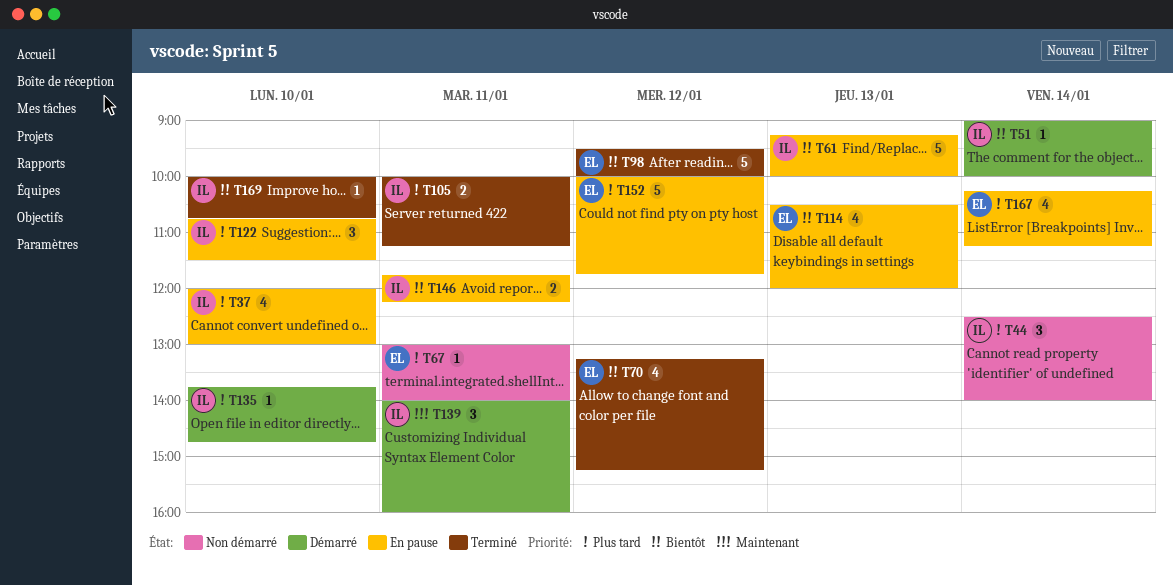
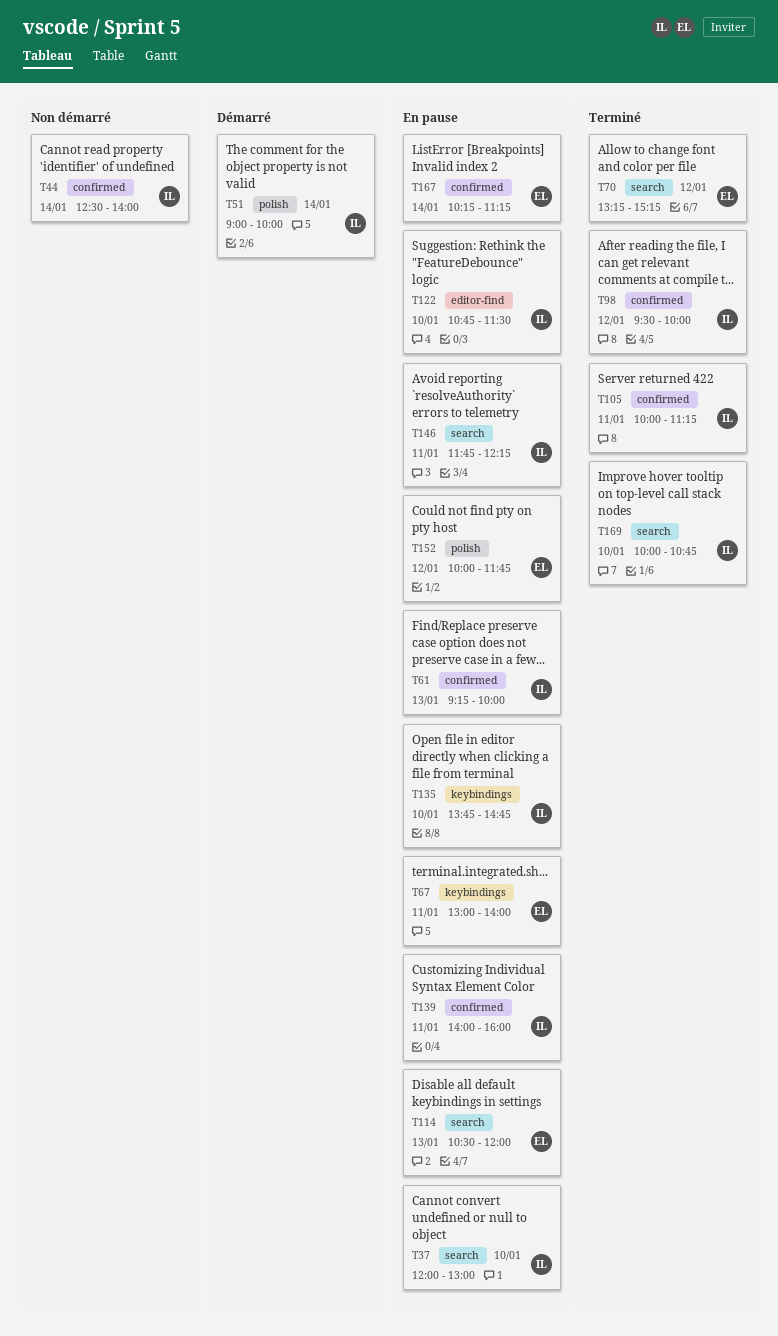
T67, status: Non démarré -> En pause
T98, owner: EL -> IL
T135, status: Démarré -> En pause
T139, status: Démarré -> En pause

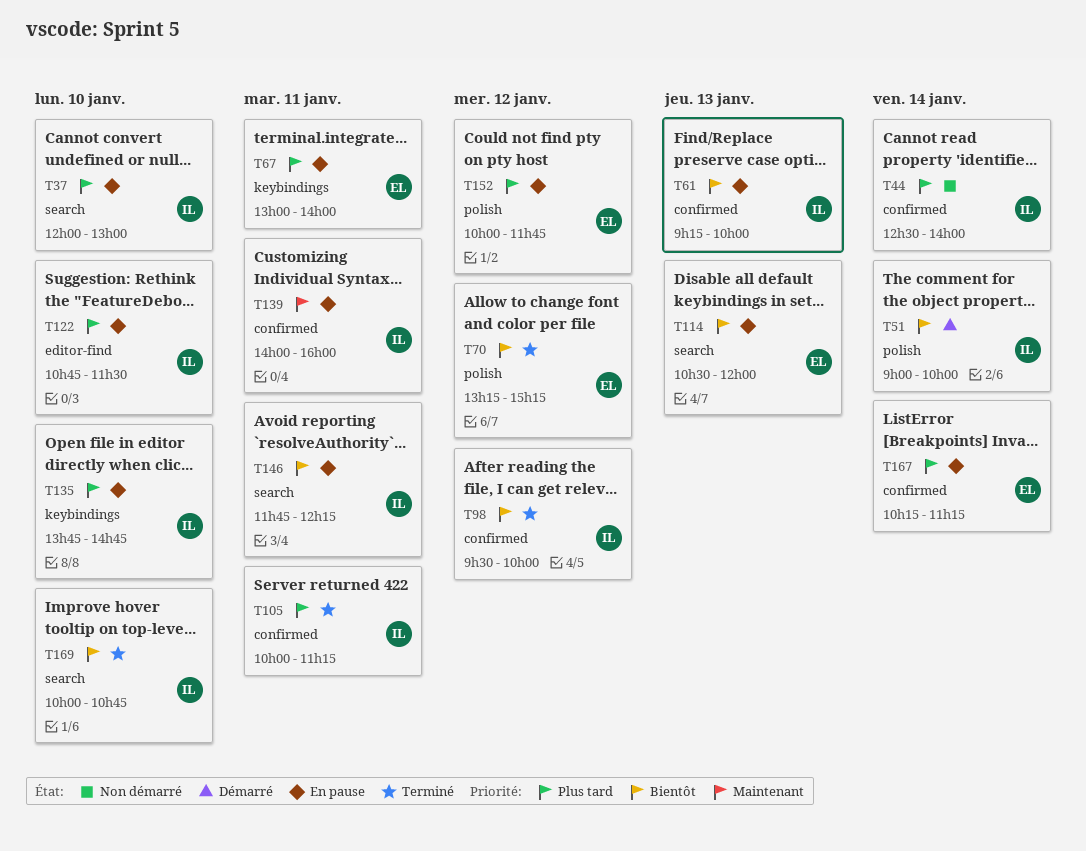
T70, label: search -> polish

